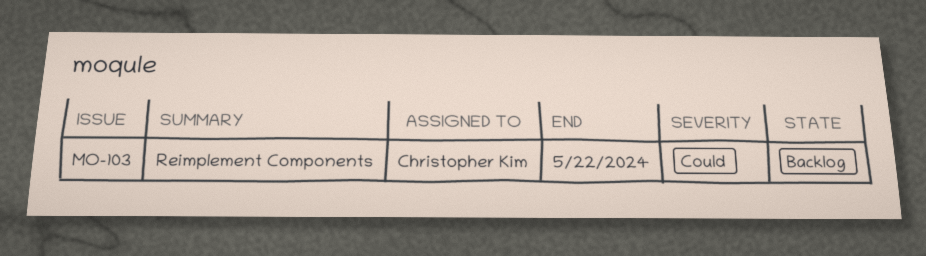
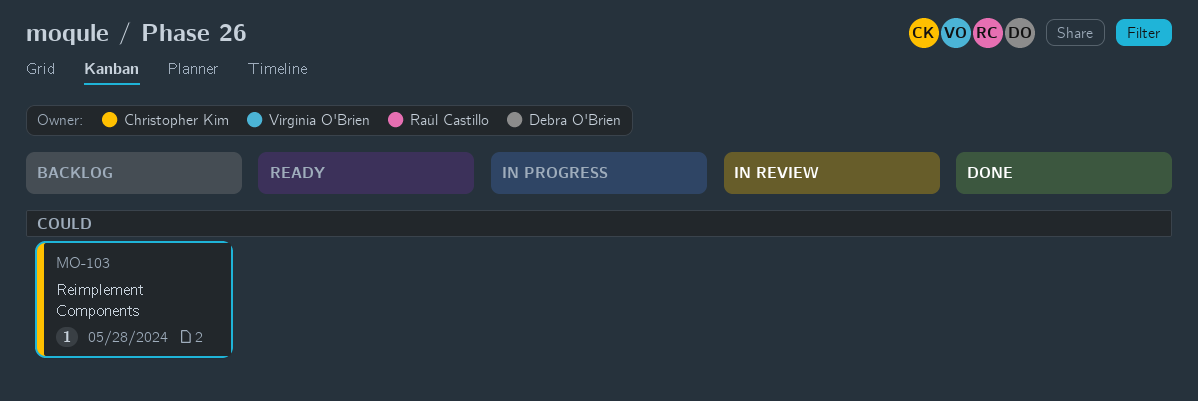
MO-103, due: May 22 -> May 28

